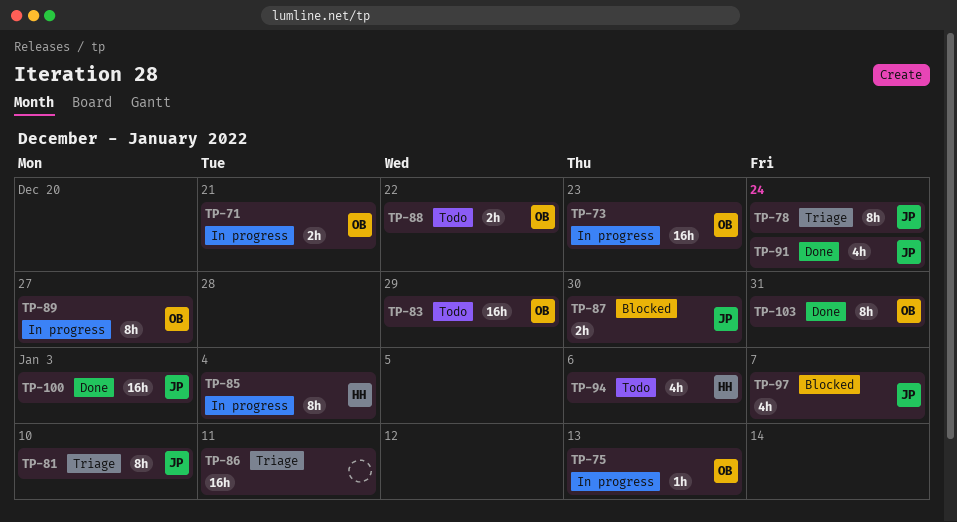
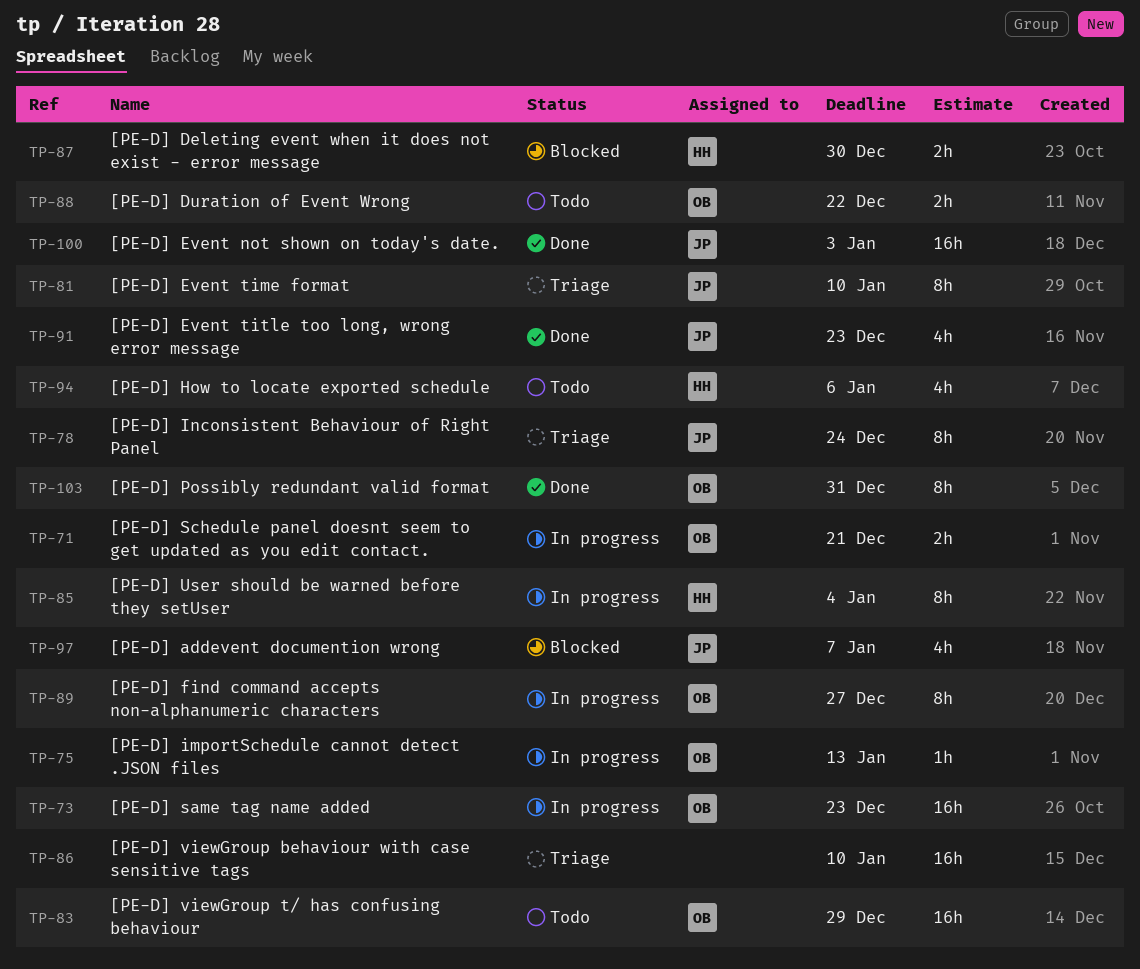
TP-86, due: Jan 11 -> Jan 10
TP-87, owner: JP -> HH
TP-91, due: Dec 24 -> Dec 23

